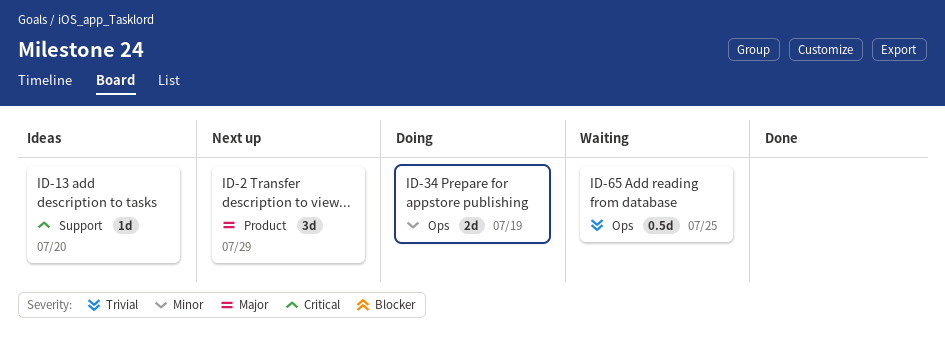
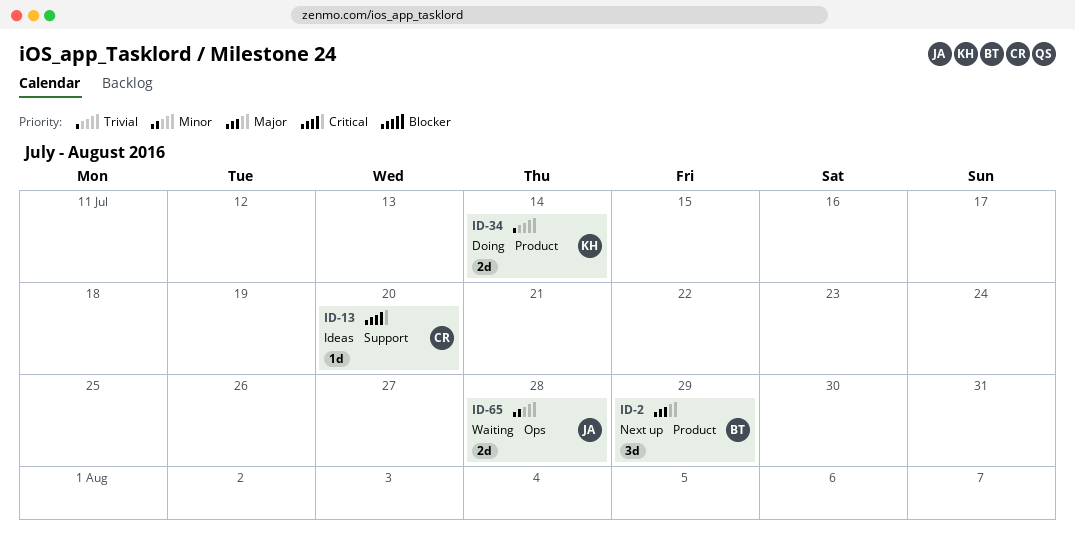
ID-34, priority: Minor -> Trivial
ID-34, label: Ops -> Product
ID-34, due: Jul 19 -> Jul 14
ID-65, priority: Trivial -> Minor
ID-65, estimate: 0.5d -> 2d
ID-65, due: Jul 25 -> Jul 28

